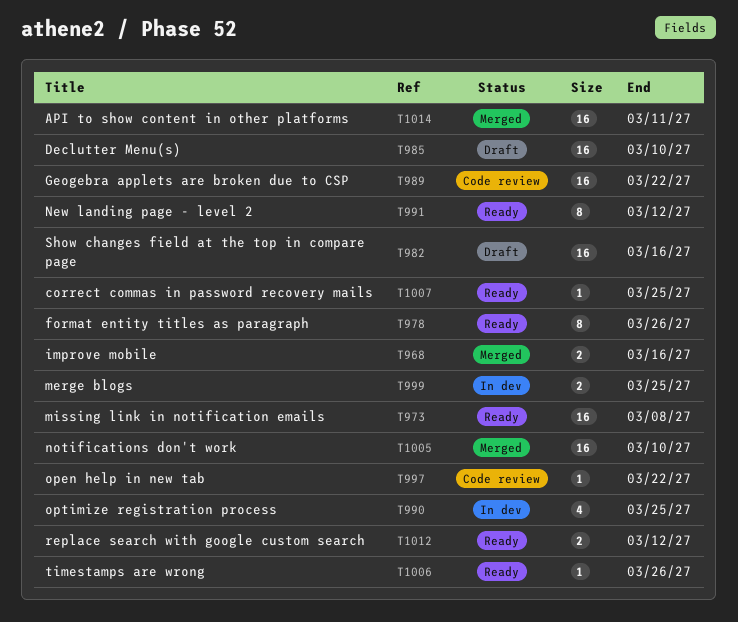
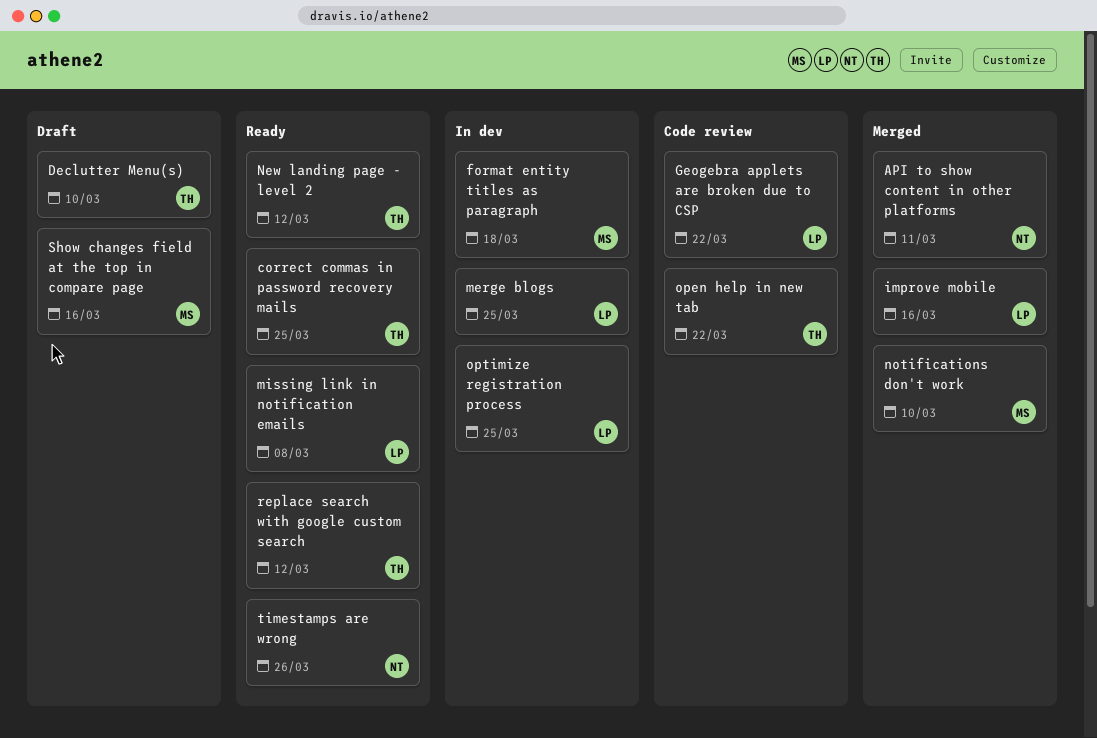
format entity titles as paragraph, status: Ready -> In dev
format entity titles as paragraph, due: Mar 26 -> Mar 18

